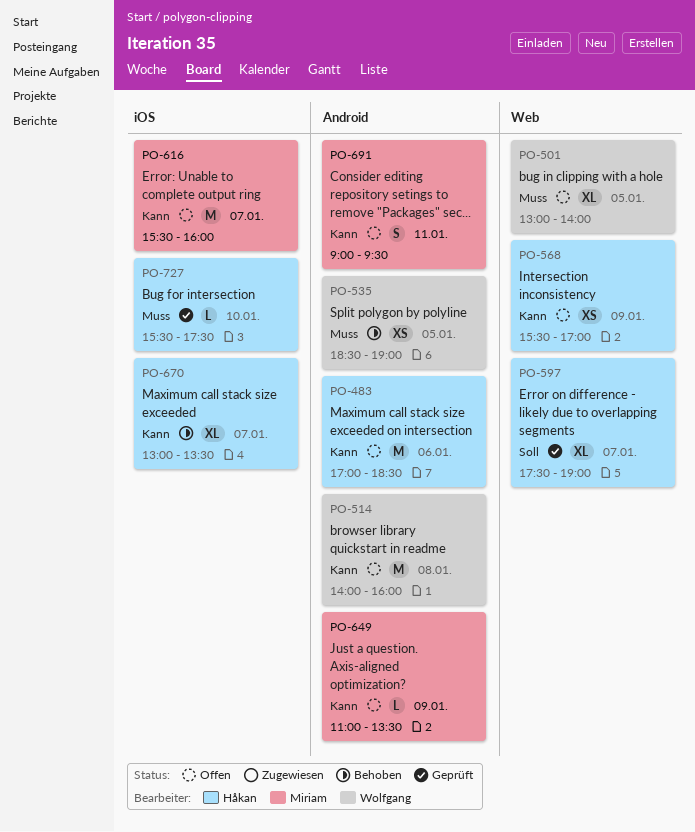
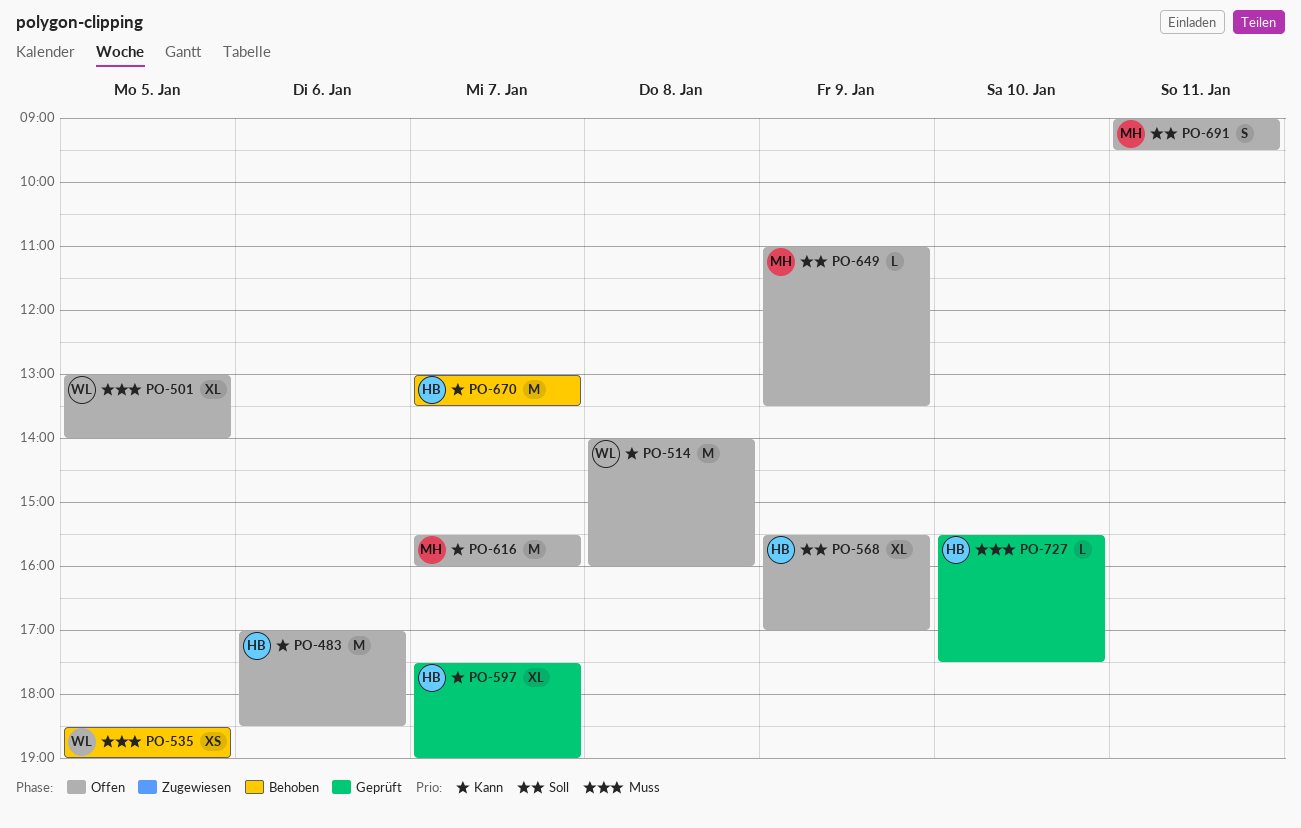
PO-568, priority: Kann -> Soll
PO-568, estimate: XS -> XL
PO-597, priority: Soll -> Kann
PO-649, priority: Kann -> Soll
PO-670, estimate: XL -> M
PO-691, priority: Kann -> Soll

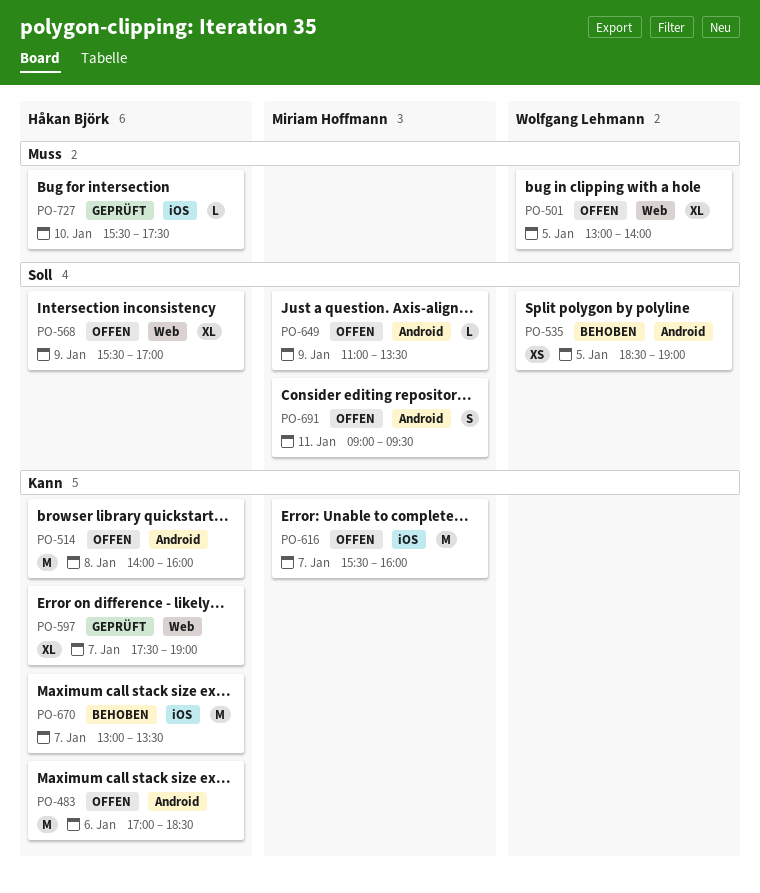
PO-514, owner: Wolfgang Lehmann -> Håkan Björk
PO-535, priority: Muss -> Soll

